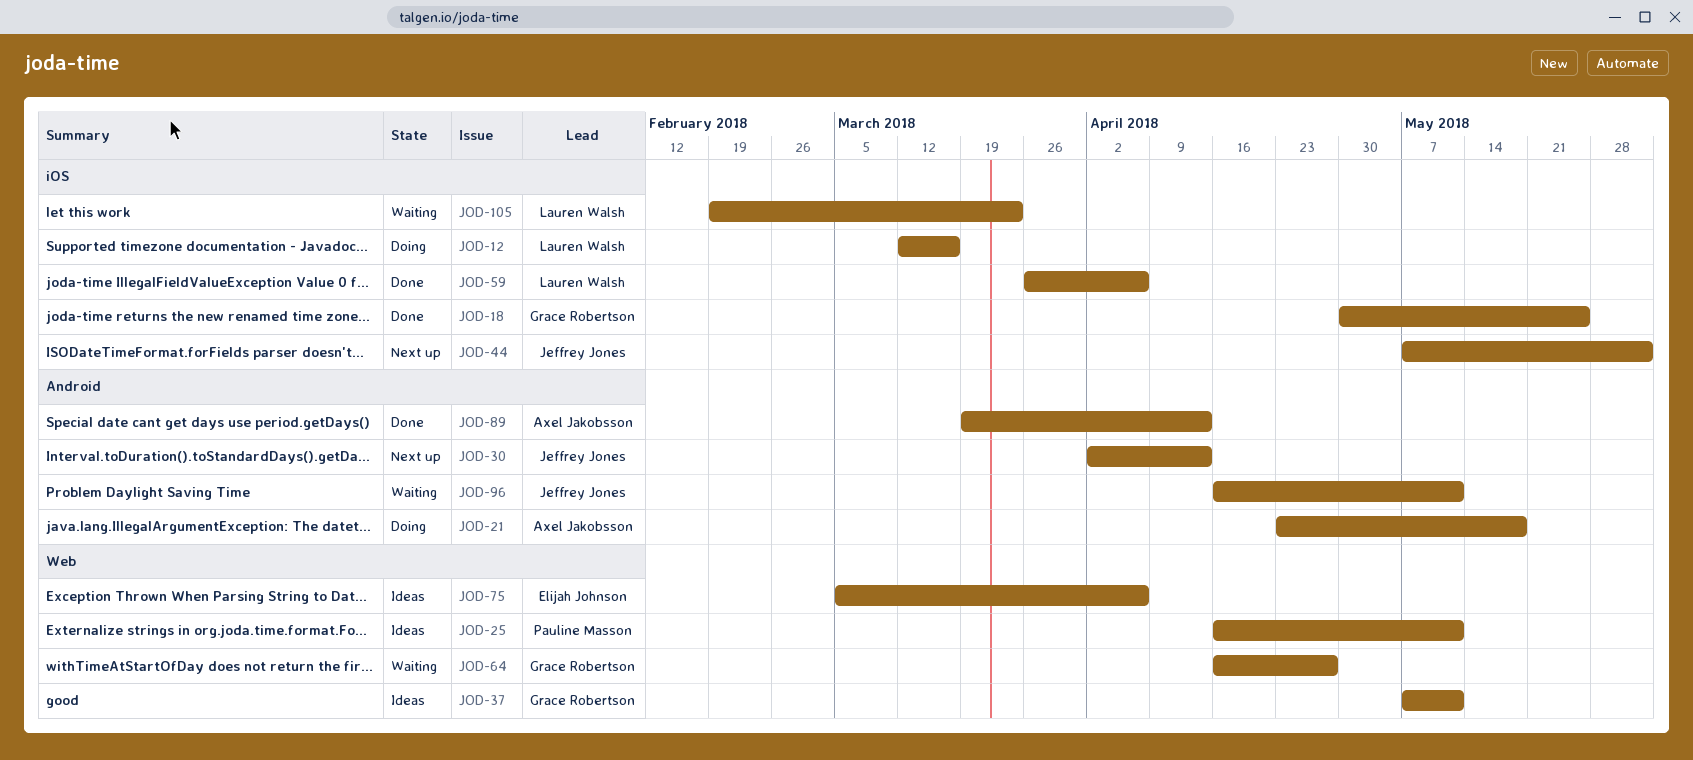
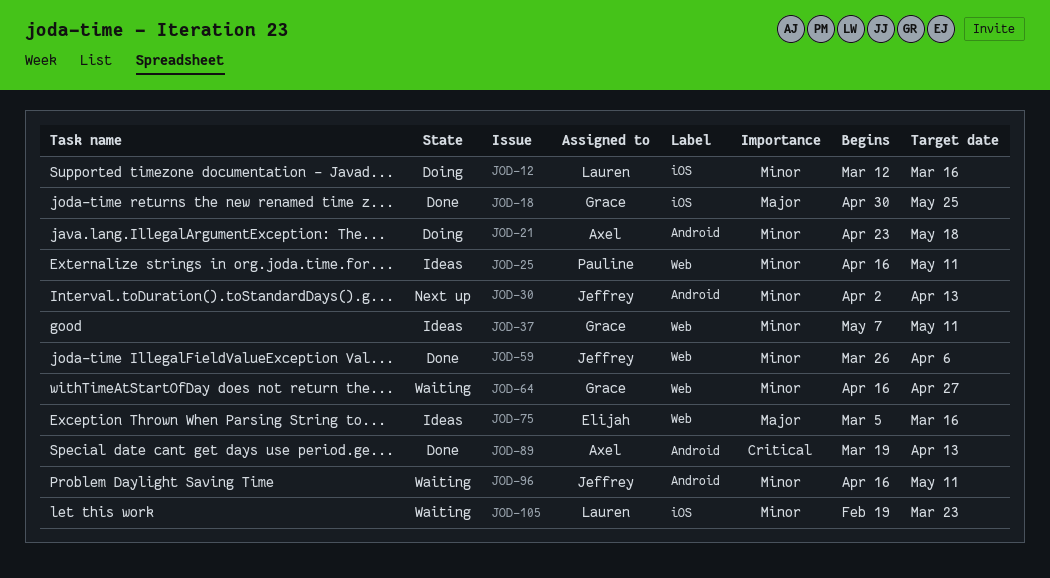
JOD-44: present -> none
JOD-59, owner: Lauren Walsh -> Jeffrey Jones
JOD-59, label: iOS -> Web
JOD-75, due: Apr 6 -> Mar 16

